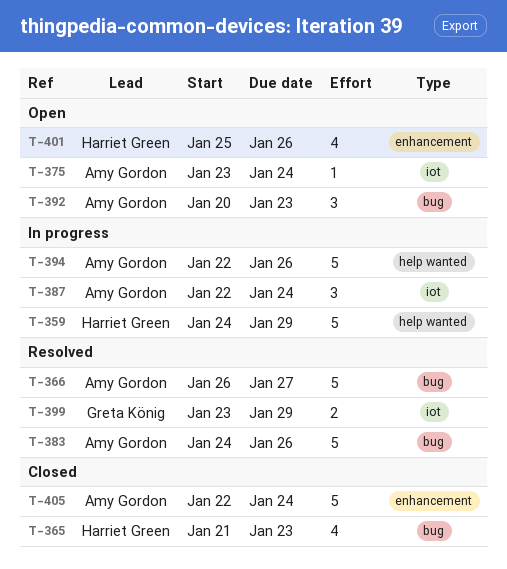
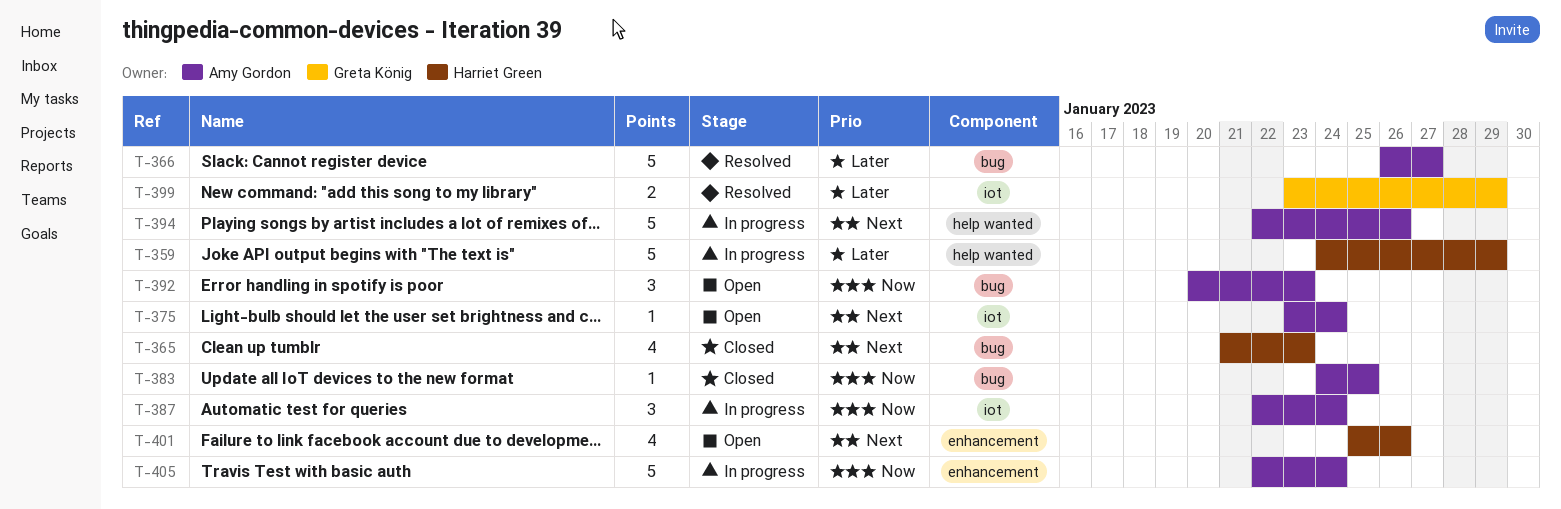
T-383, status: Resolved -> Closed
T-383, estimate: 5 -> 1
T-383, due: Jan 26 -> Jan 25
T-405, status: Closed -> In progress

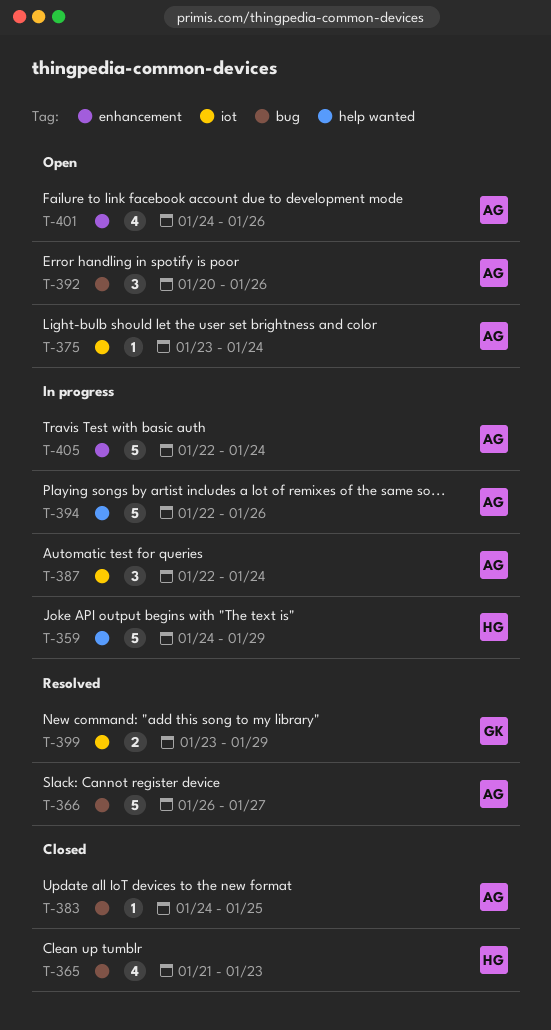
T-392, due: Jan 23 -> Jan 26
T-401, owner: Harriet Green -> Amy Gordon
T-401, start: Jan 25 -> Jan 24

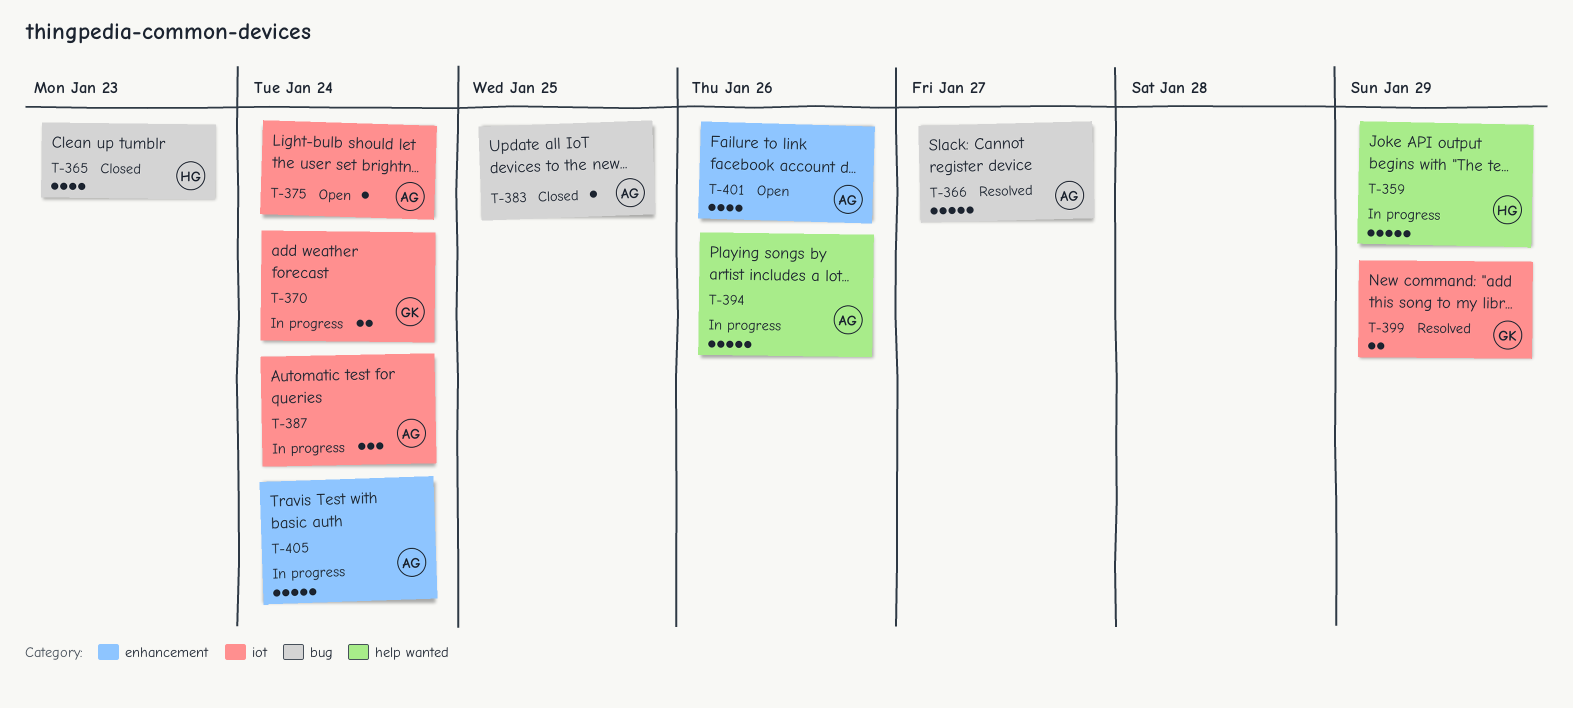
T-370: none -> present
T-392: present -> none

